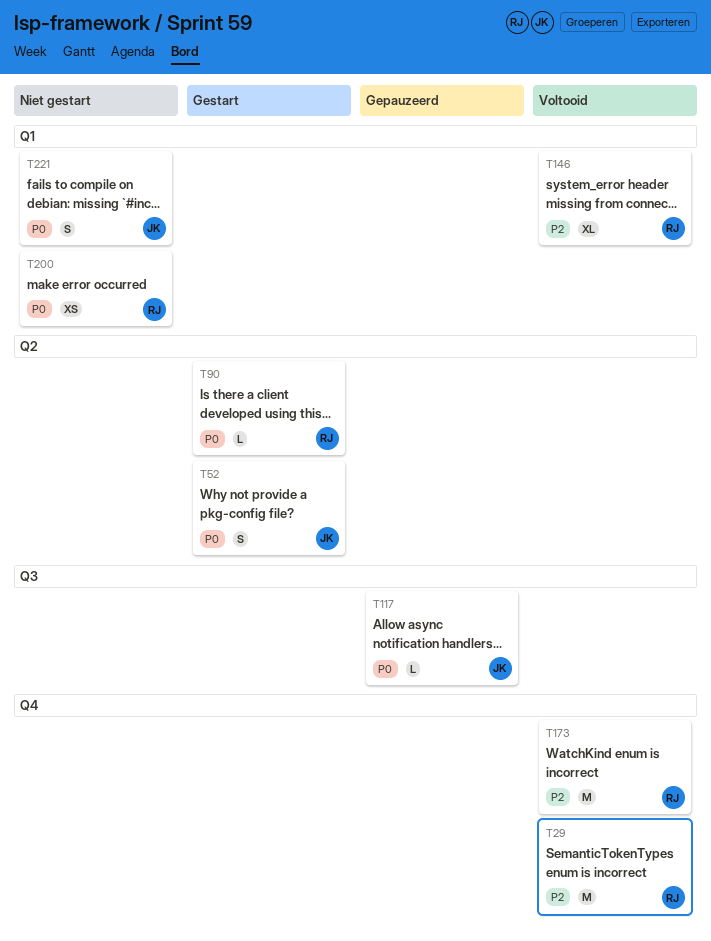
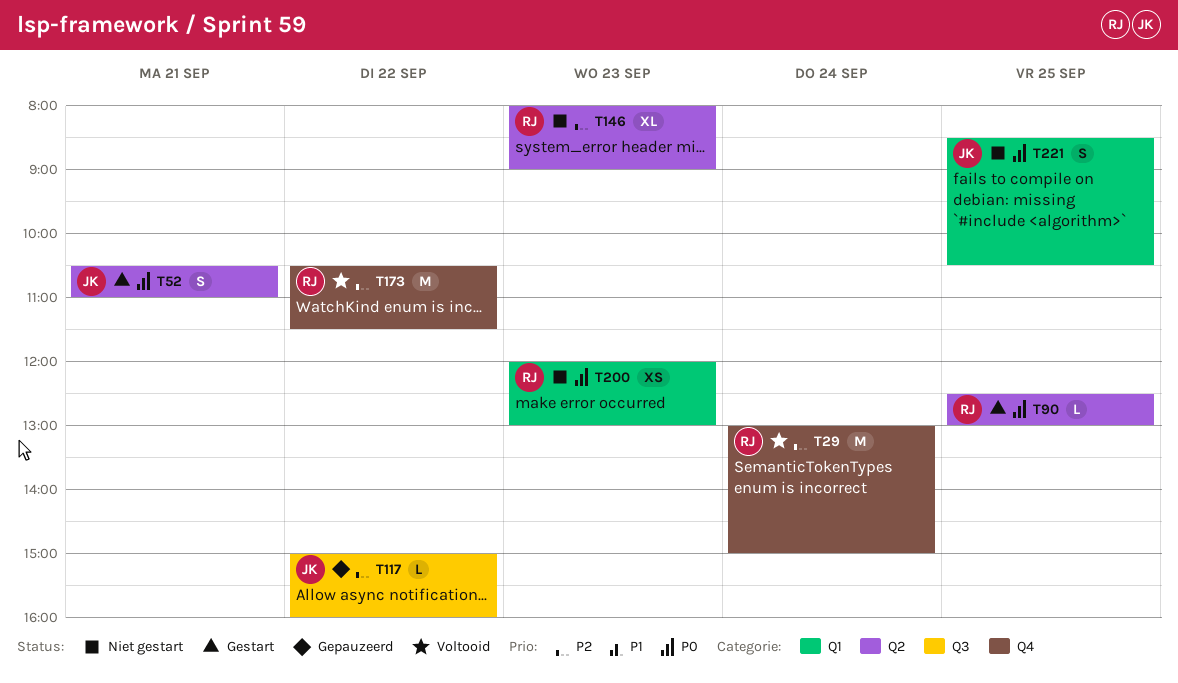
T117, priority: P0 -> P2
T146, status: Voltooid -> Niet gestart
T146, label: Q1 -> Q2

